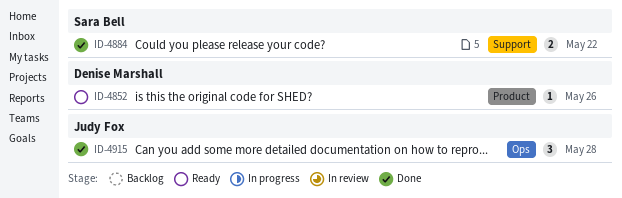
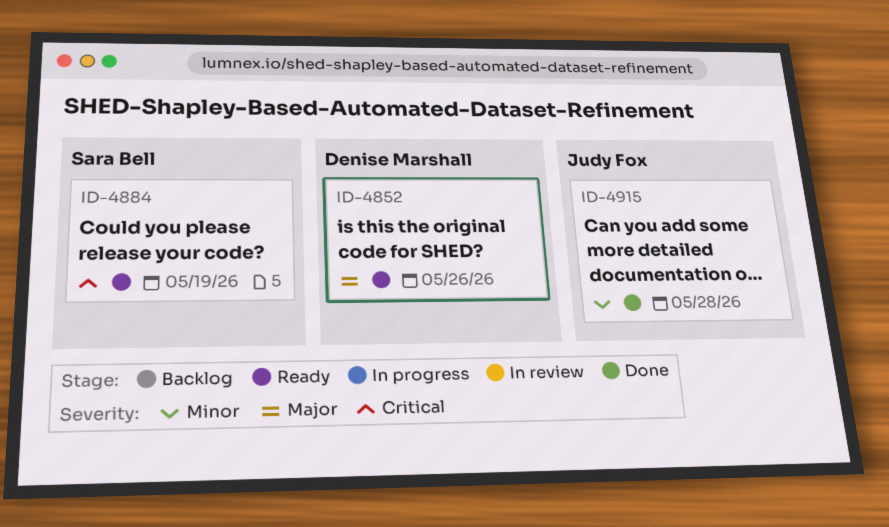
ID-4884, status: Done -> Ready
ID-4884, due: May 22 -> May 19

